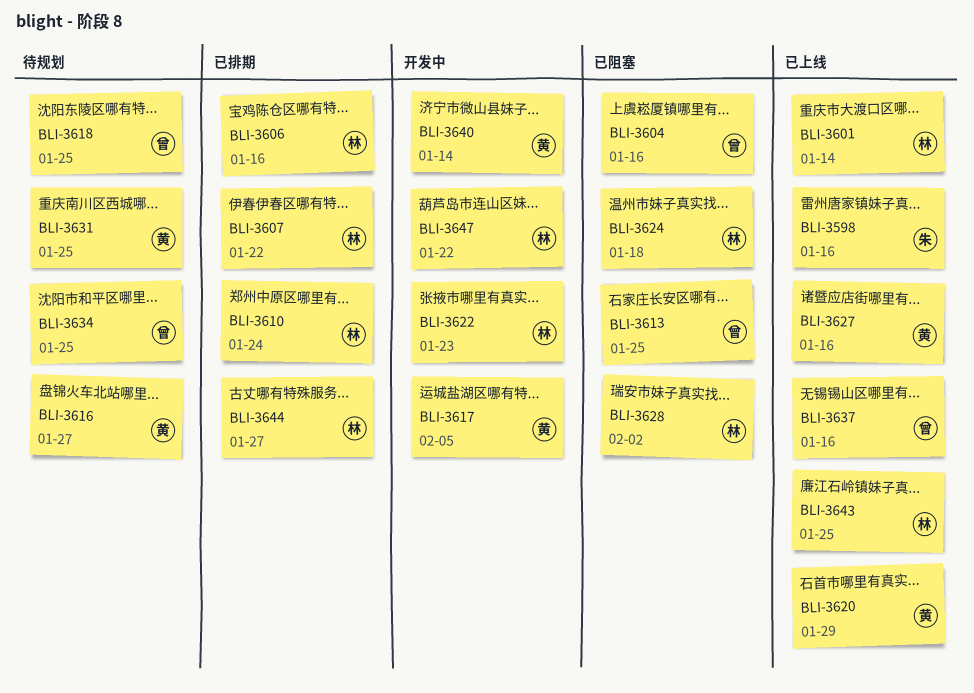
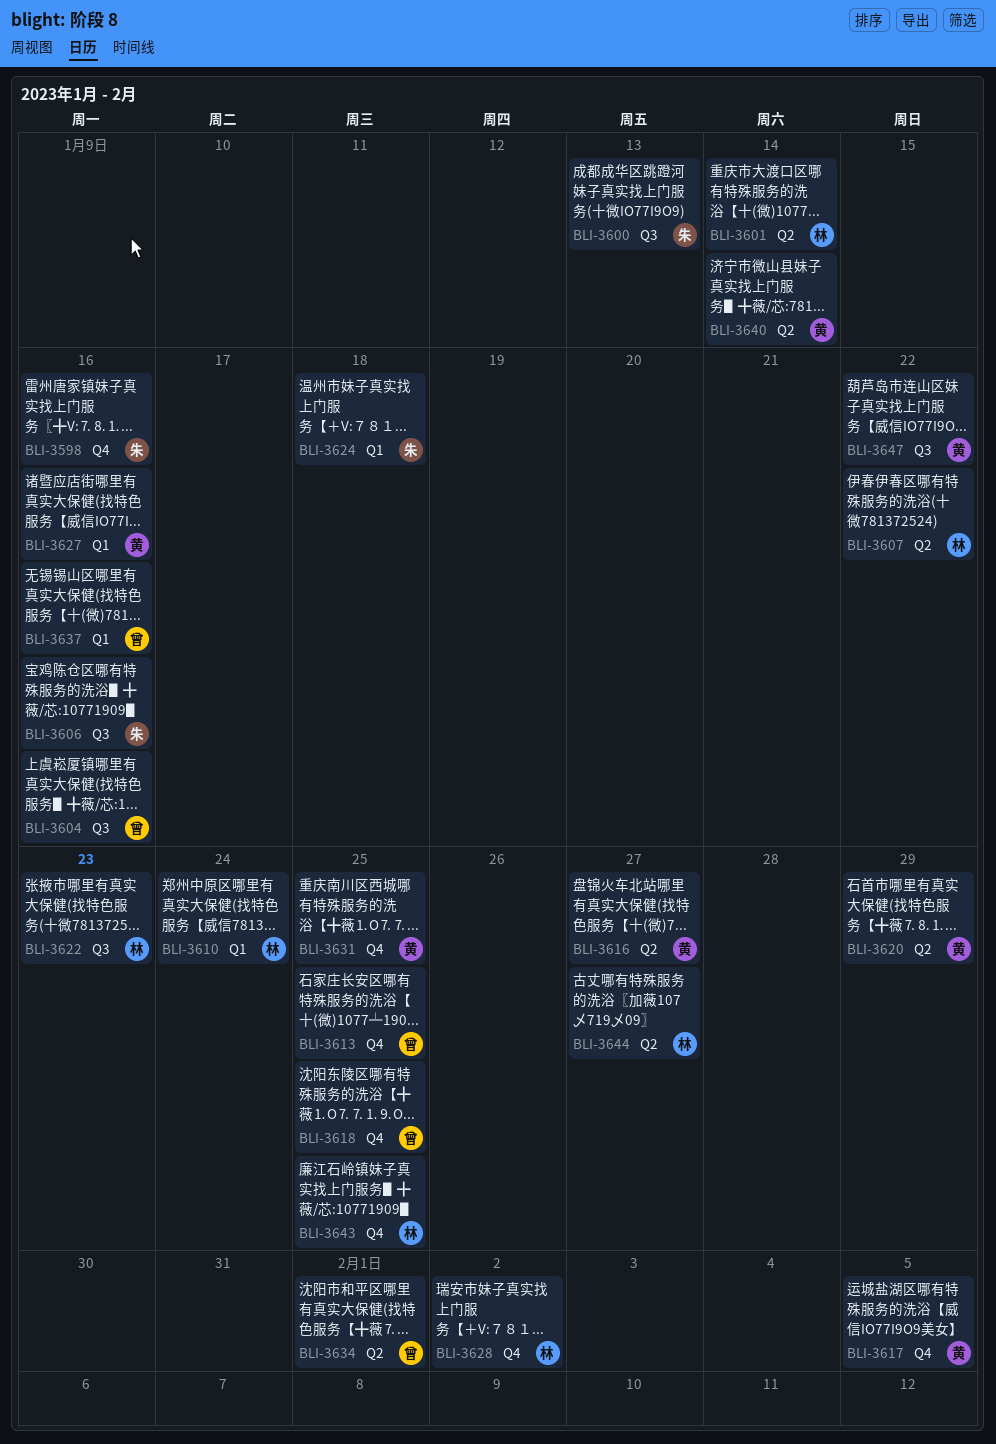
BLI-3600: none -> present
BLI-3606, owner: 林 -> 朱
BLI-3624, owner: 林 -> 朱
BLI-3634, due: Jan 25 -> Feb 1
BLI-3647, owner: 林 -> 黄

